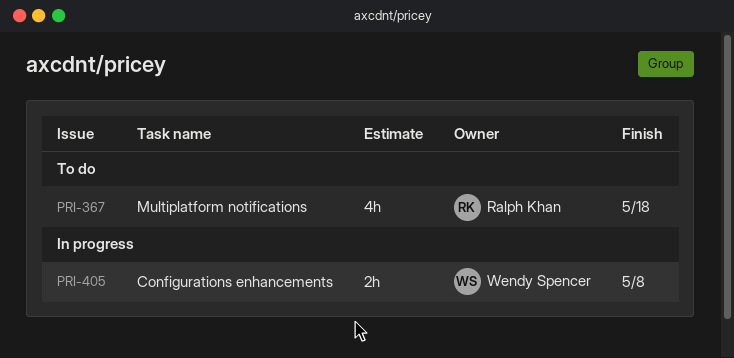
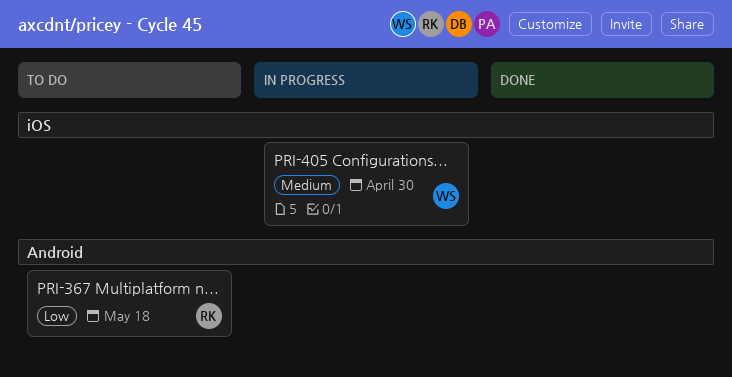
PRI-405, due: May 8 -> Apr 30

